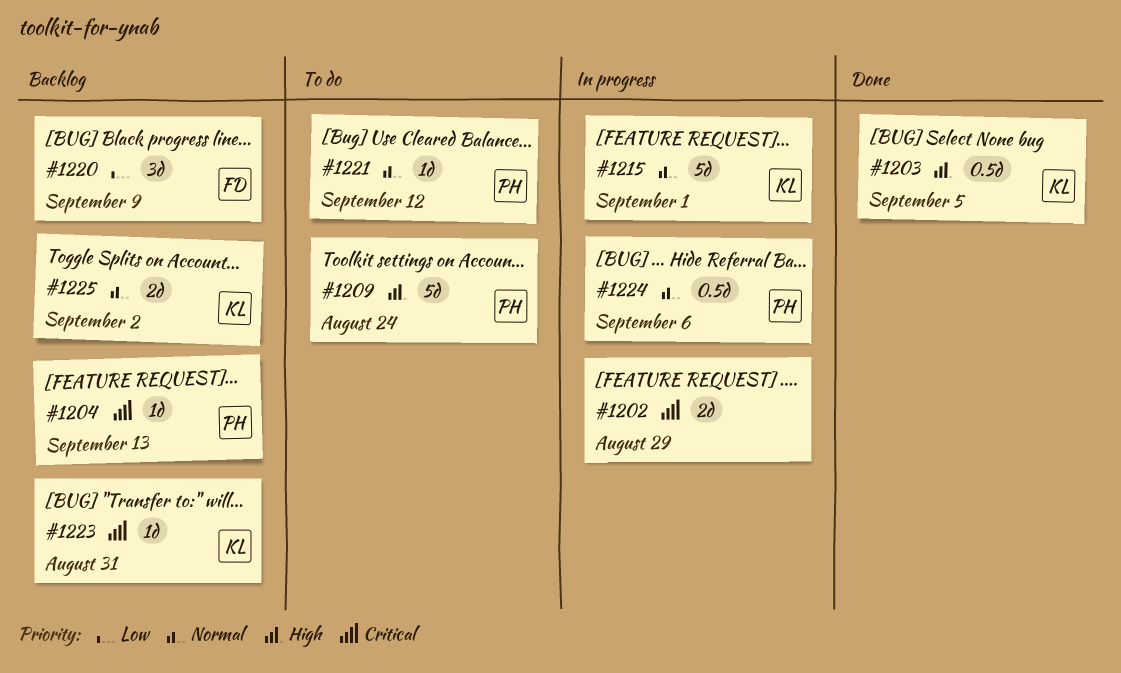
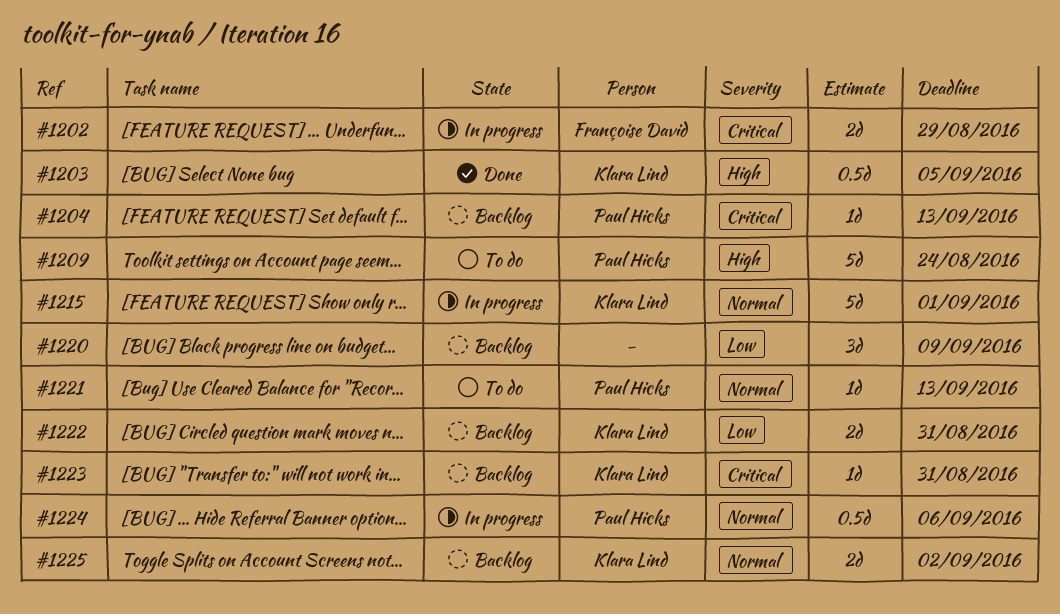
#1202, owner: none -> Françoise David
#1220, owner: Françoise David -> none
#1221, due: Sep 12 -> Sep 13
#1222: none -> present

